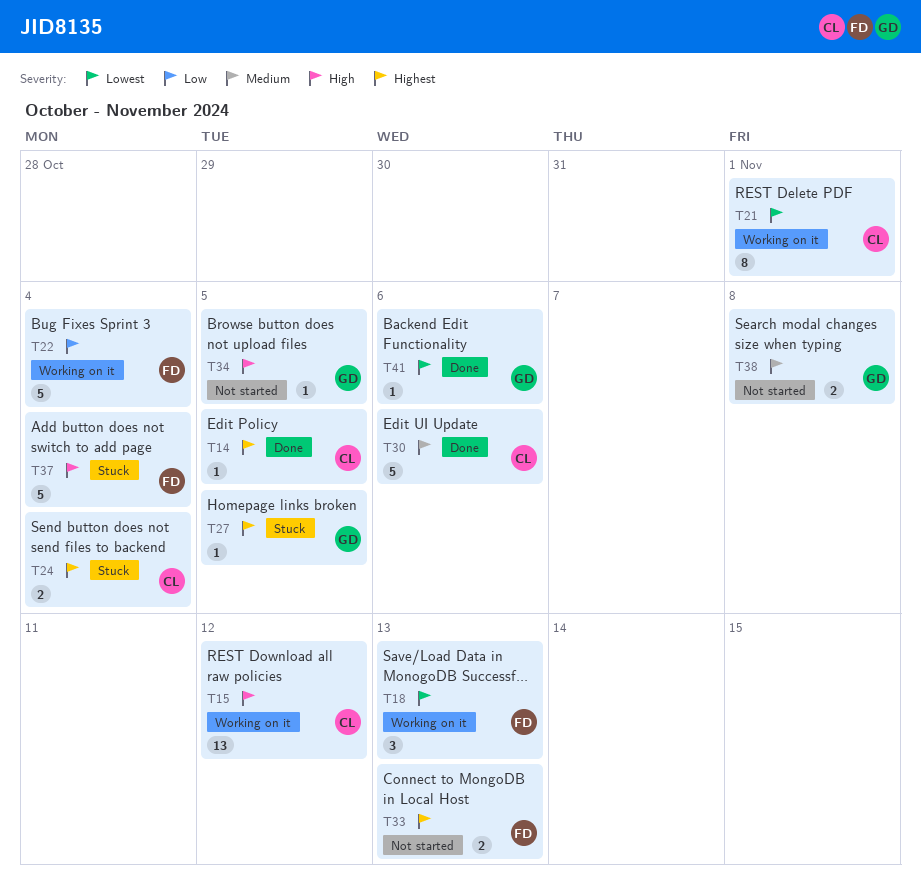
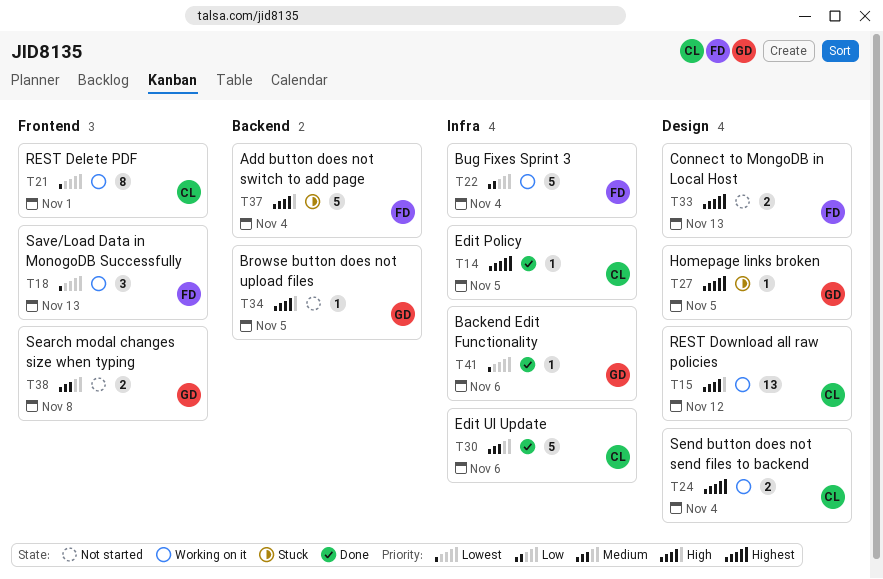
T24, status: Stuck -> Working on it

